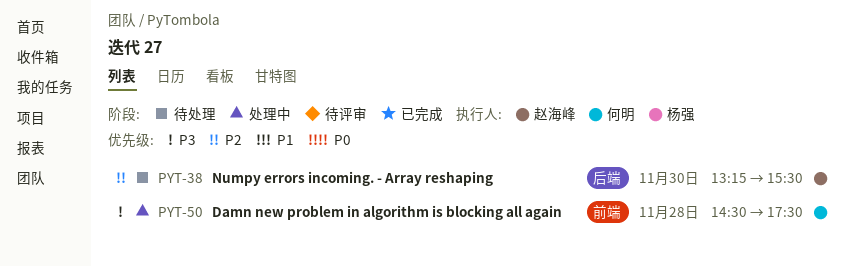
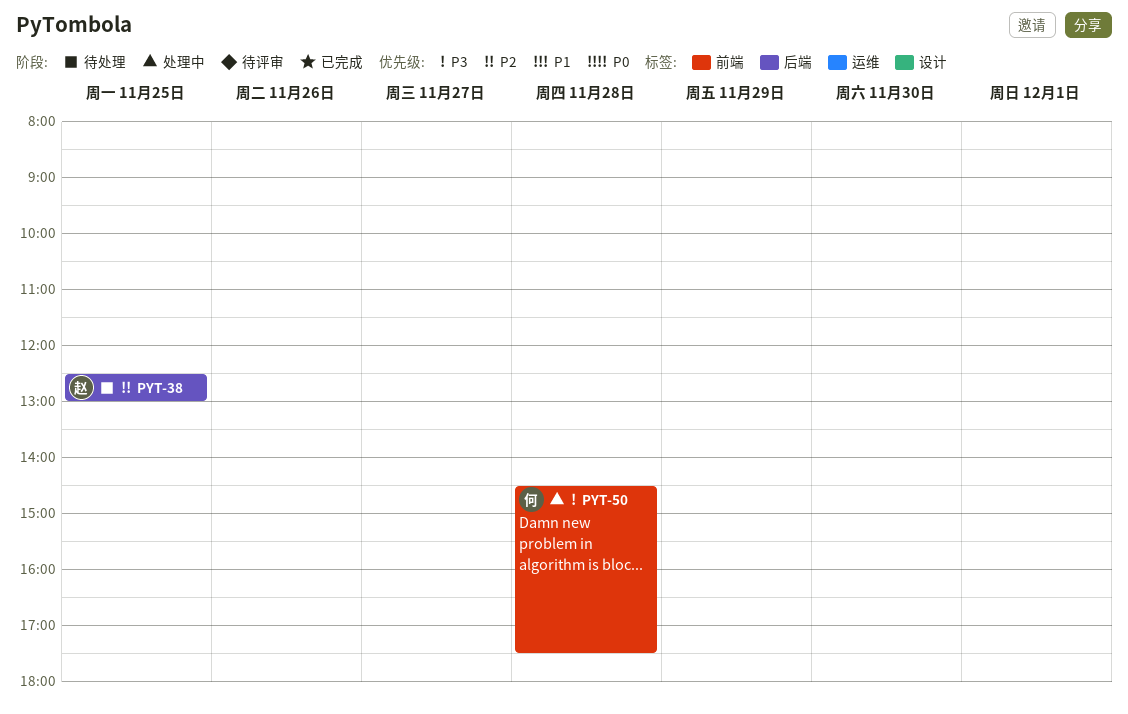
PYT-38, day: Nov 30 -> Nov 25
PYT-38, begins: 13:15 -> 12:30
PYT-38, ends: 15:30 -> 13:00

